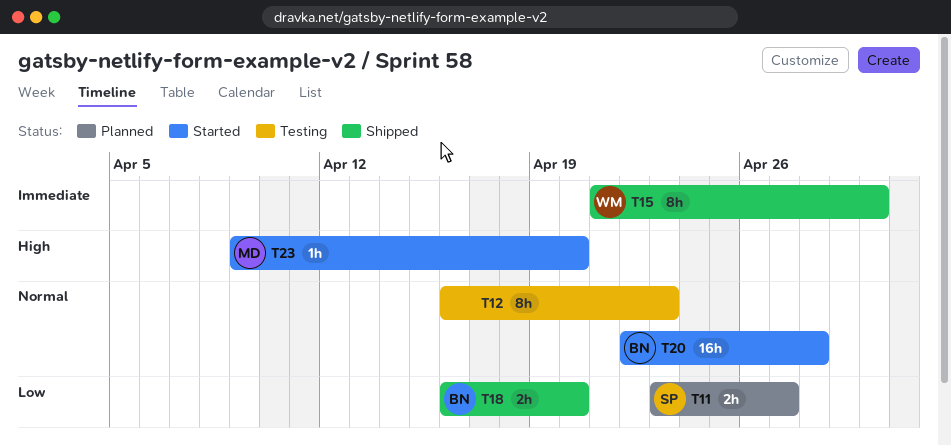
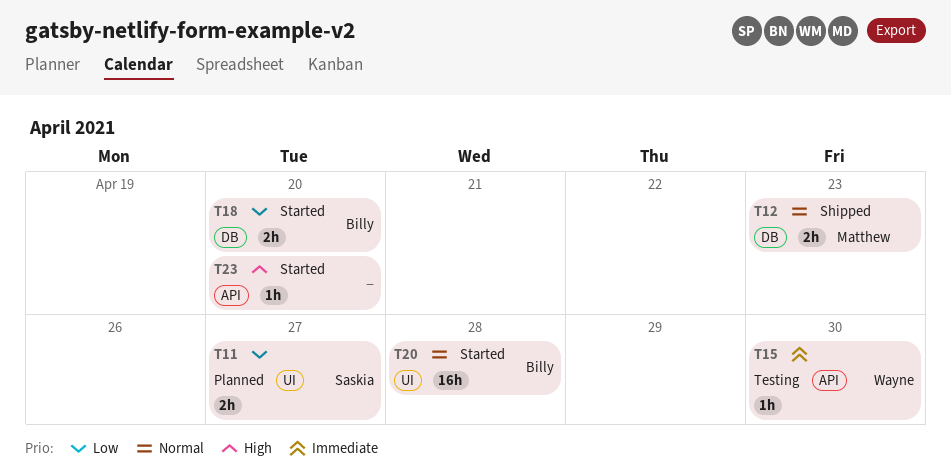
T12, status: Testing -> Shipped
T12, owner: none -> Matthew
T12, estimate: 8h -> 2h
T15, status: Shipped -> Testing
T15, estimate: 8h -> 1h
T18, status: Shipped -> Started
T23, owner: Matthew -> none

